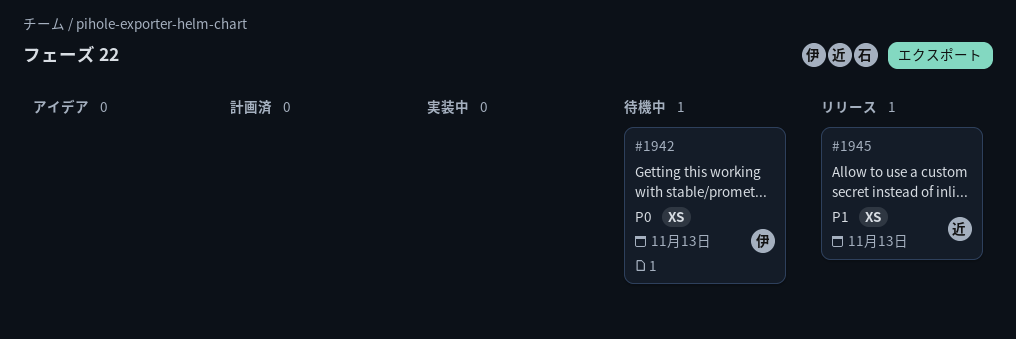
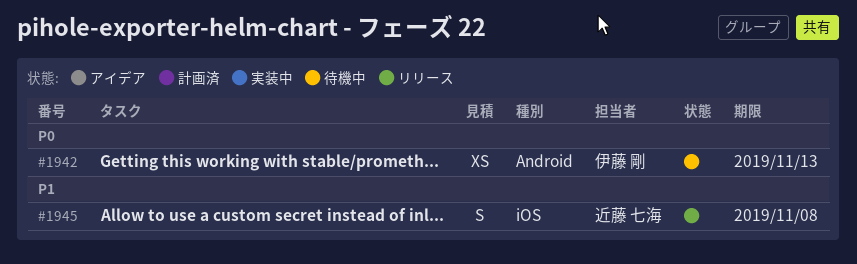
#1945, estimate: XS -> S
#1945, due: Nov 13 -> Nov 8

